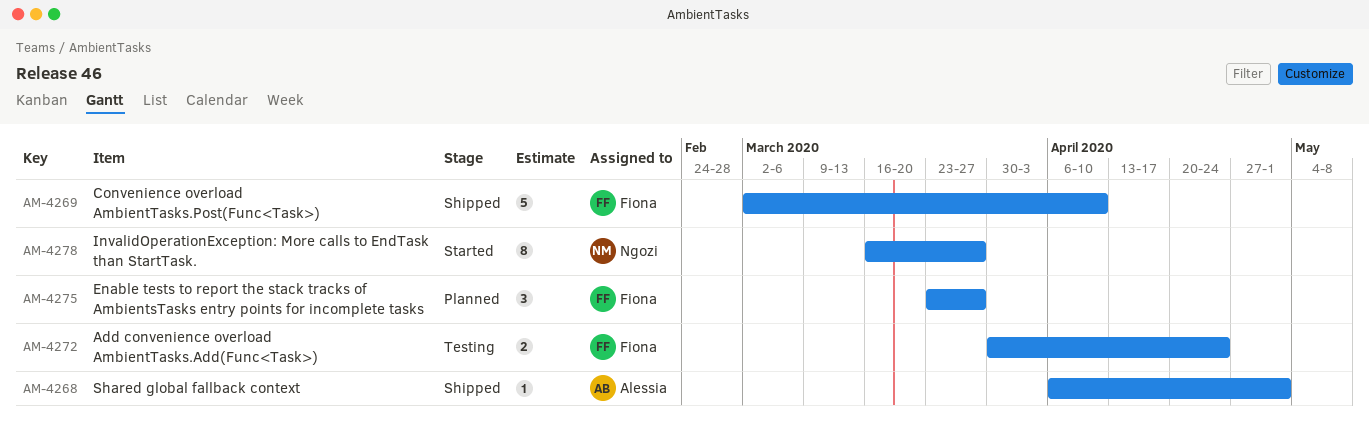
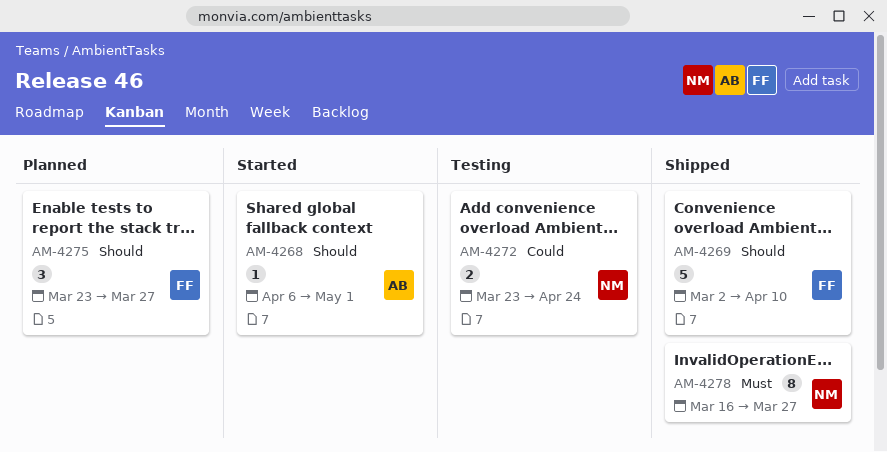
AM-4268, status: Shipped -> Started
AM-4272, owner: Fiona -> Ngozi
AM-4272, start: Mar 30 -> Mar 23
AM-4278, status: Started -> Shipped

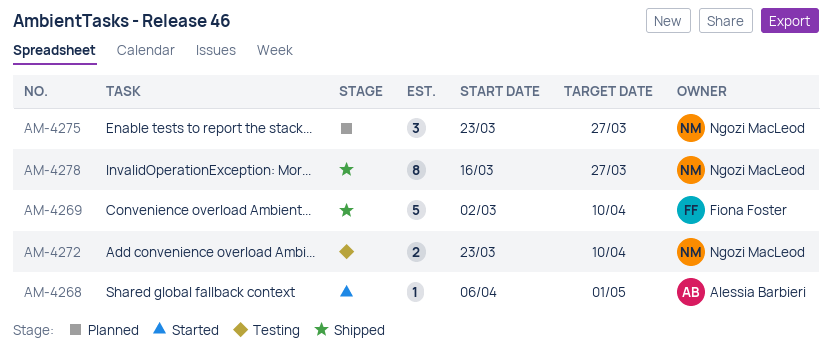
AM-4272, due: Apr 24 -> Apr 10
AM-4275, owner: Fiona Foster -> Ngozi MacLeod

